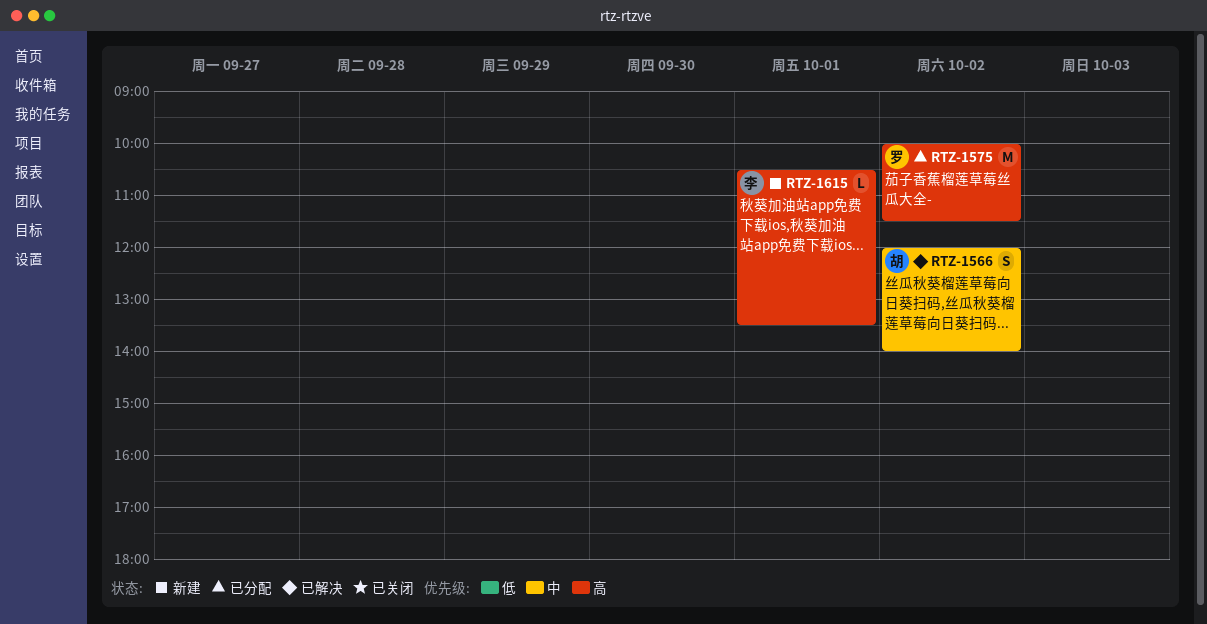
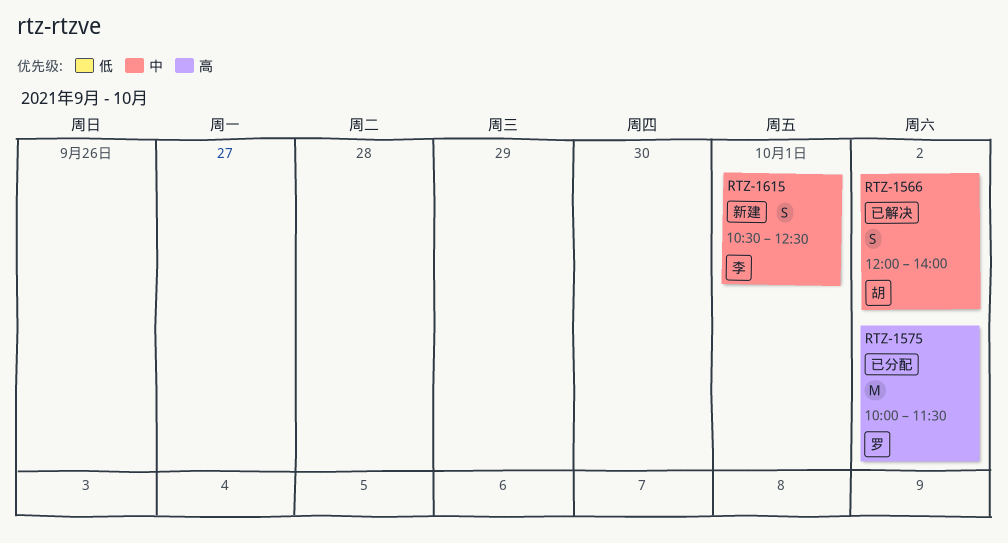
RTZ-1615, priority: 高 -> 中
RTZ-1615, estimate: L -> S
RTZ-1615, ends: 13:30 -> 12:30

